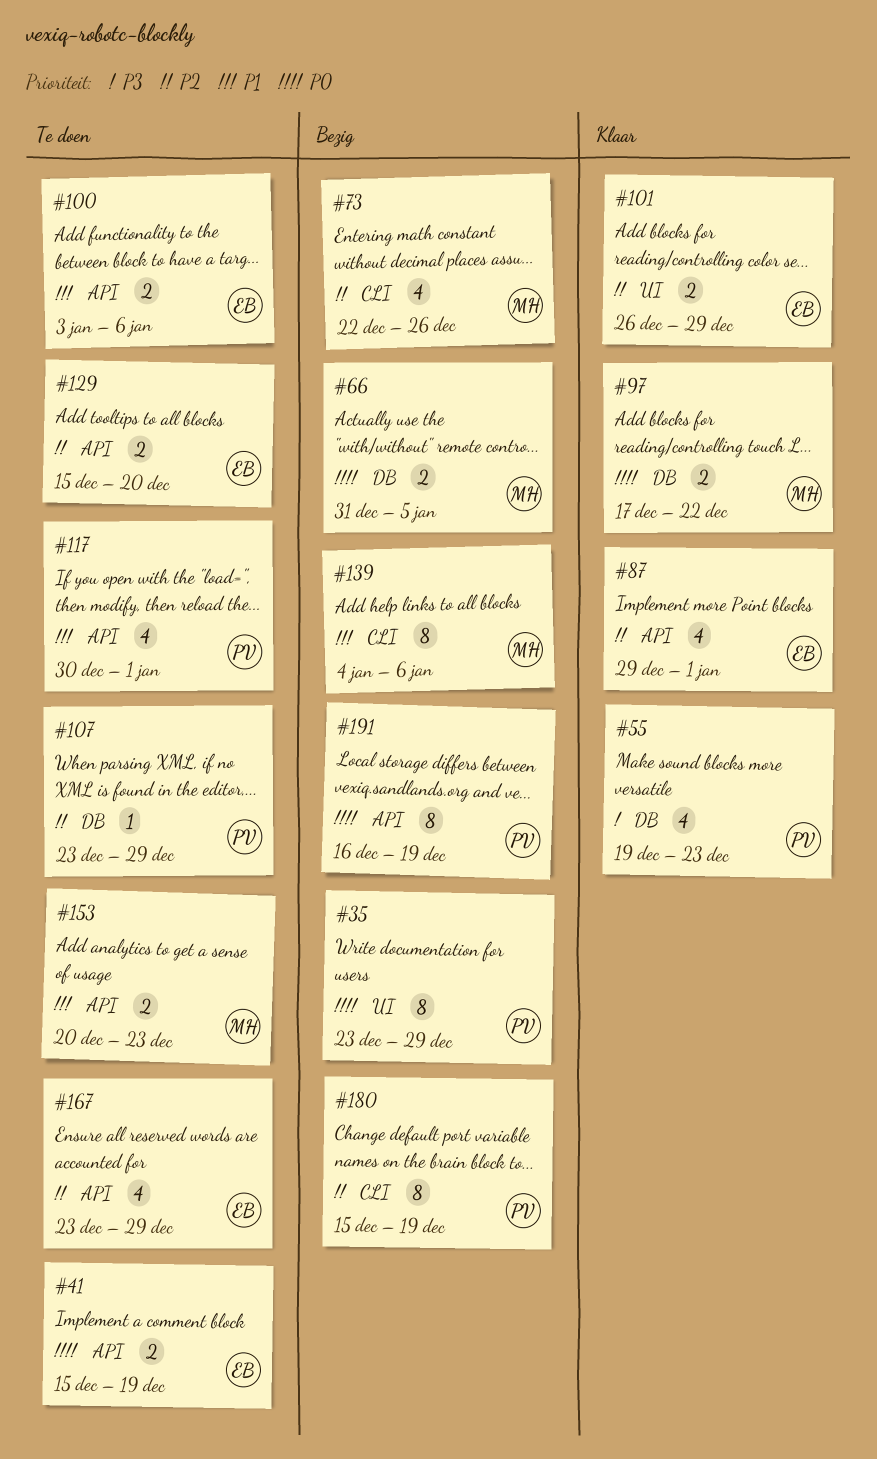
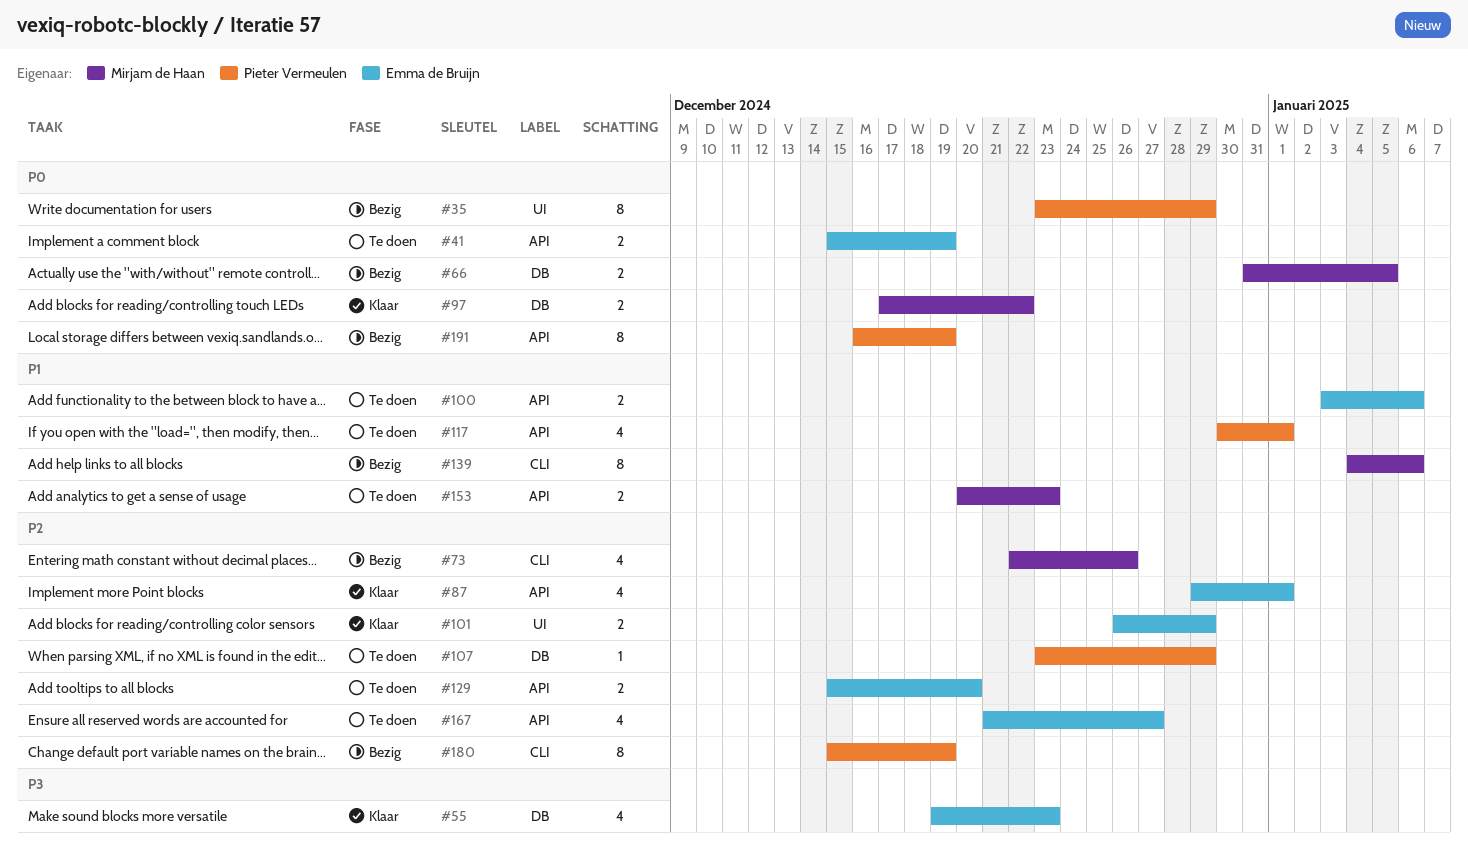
#55, owner: Pieter Vermeulen -> Emma de Bruijn
#167, start: Dec 23 -> Dec 21
#167, due: Dec 29 -> Dec 27

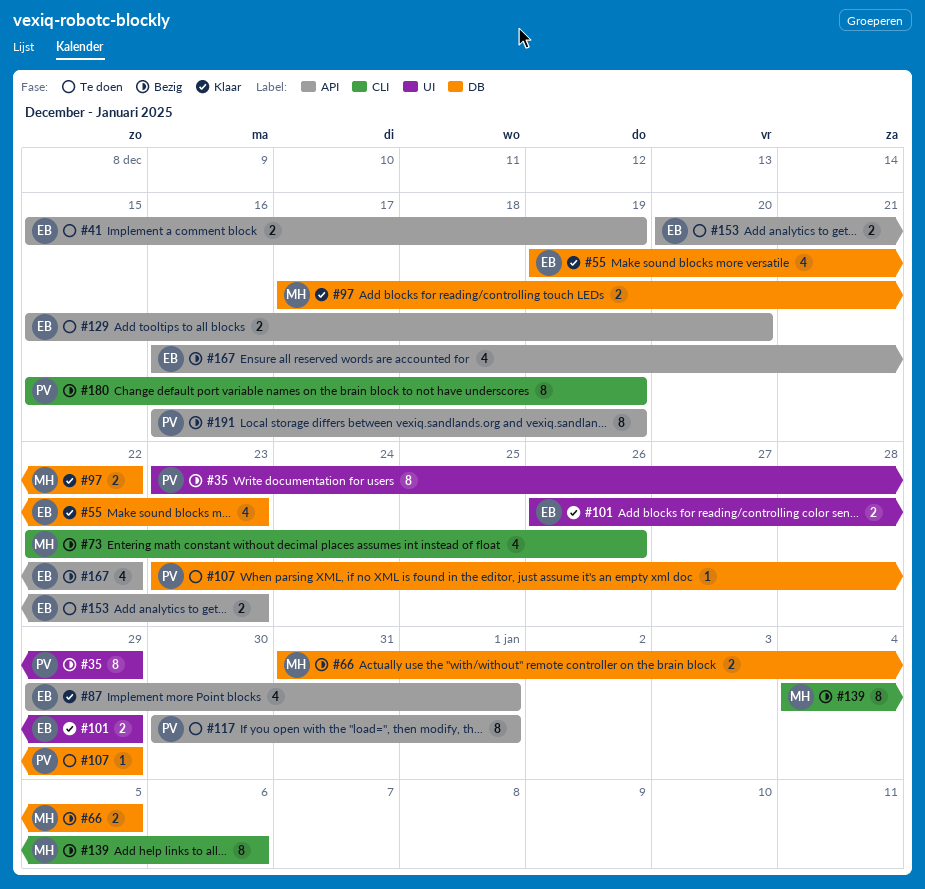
#100: present -> none
#117, estimate: 4 -> 8
#153, owner: Mirjam de Haan -> Emma de Bruijn
#167, status: Te doen -> Bezig
#167, start: Dec 21 -> Dec 16
#167, due: Dec 27 -> Dec 22

